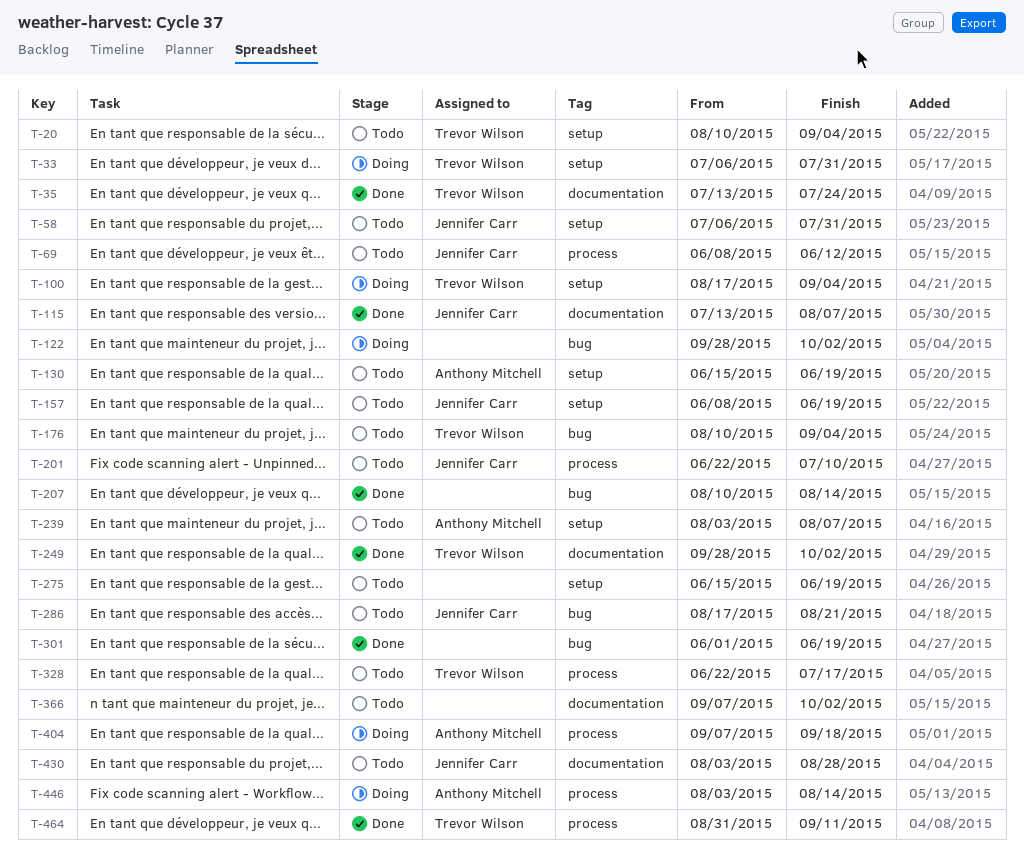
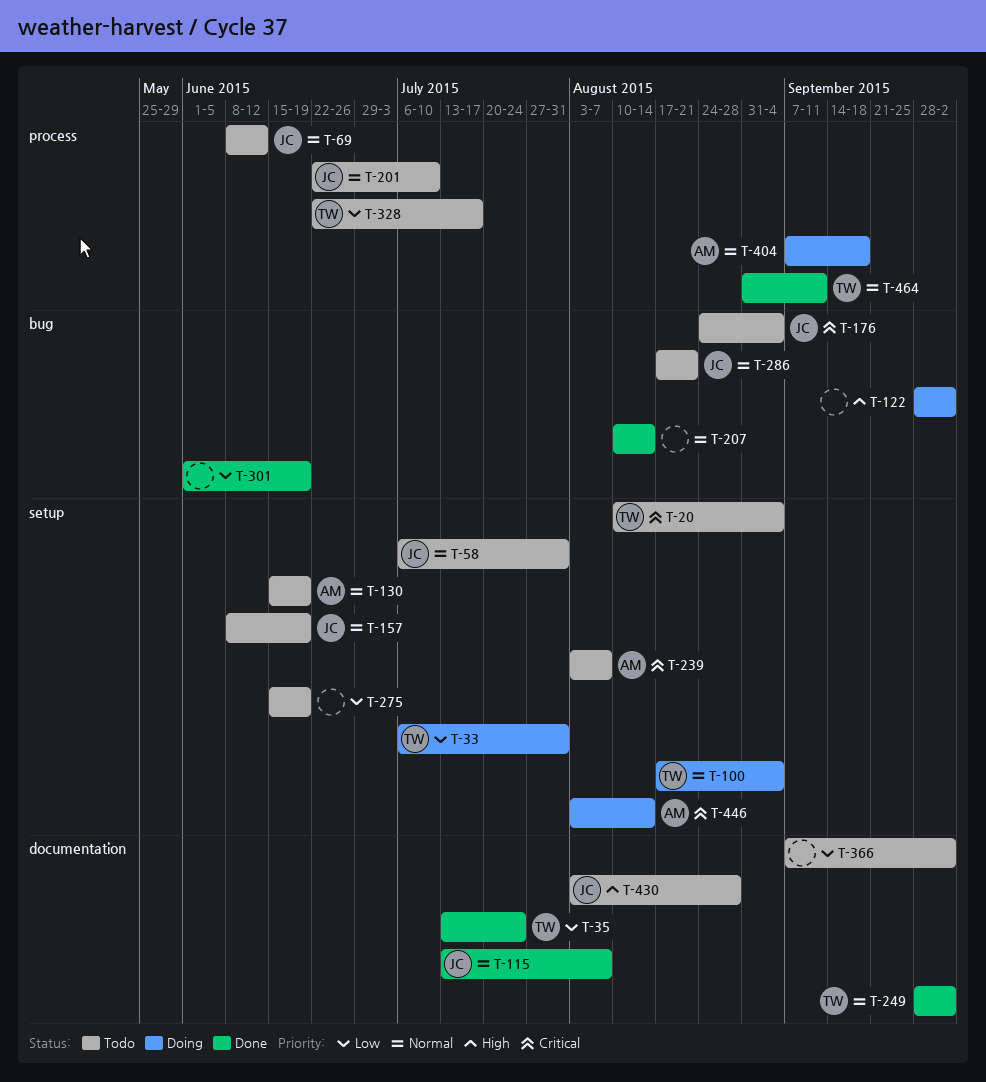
T-176, owner: Trevor Wilson -> Jennifer Carr
T-176, start: Aug 10 -> Aug 24
T-446, label: process -> setup

